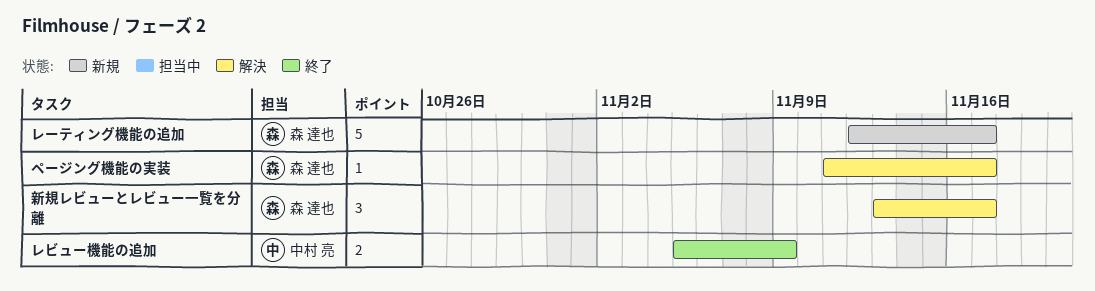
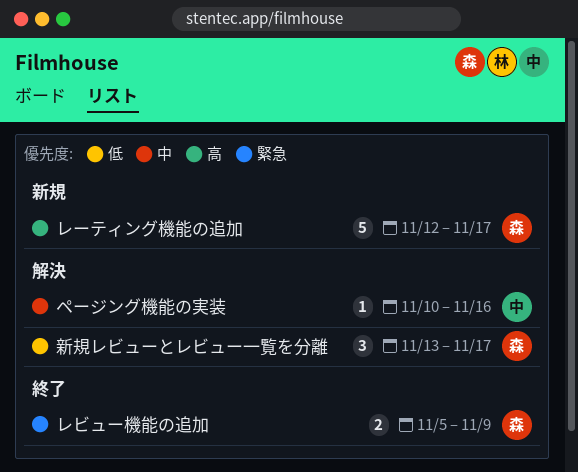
ページング機能の実装, owner: 森 達也 -> 中村 亮
ページング機能の実装, start: Nov 11 -> Nov 10
ページング機能の実装, due: Nov 17 -> Nov 16
レビュー機能の追加, owner: 中村 亮 -> 森 達也

